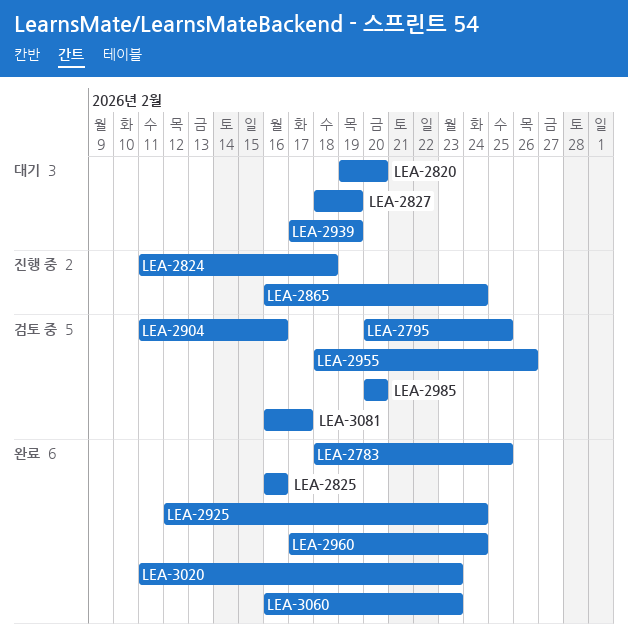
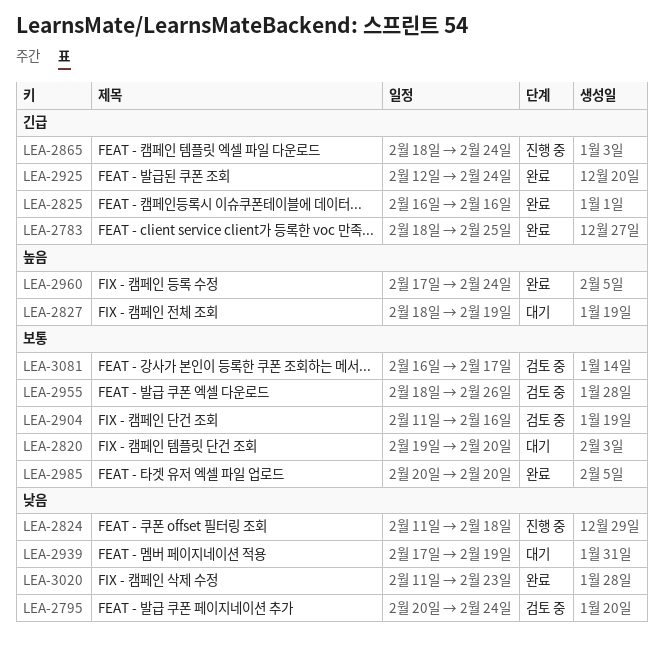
LEA-2795, due: Feb 25 -> Feb 24
LEA-2865, start: Feb 16 -> Feb 18
LEA-2985, status: 검토 중 -> 완료
LEA-3060: present -> none

